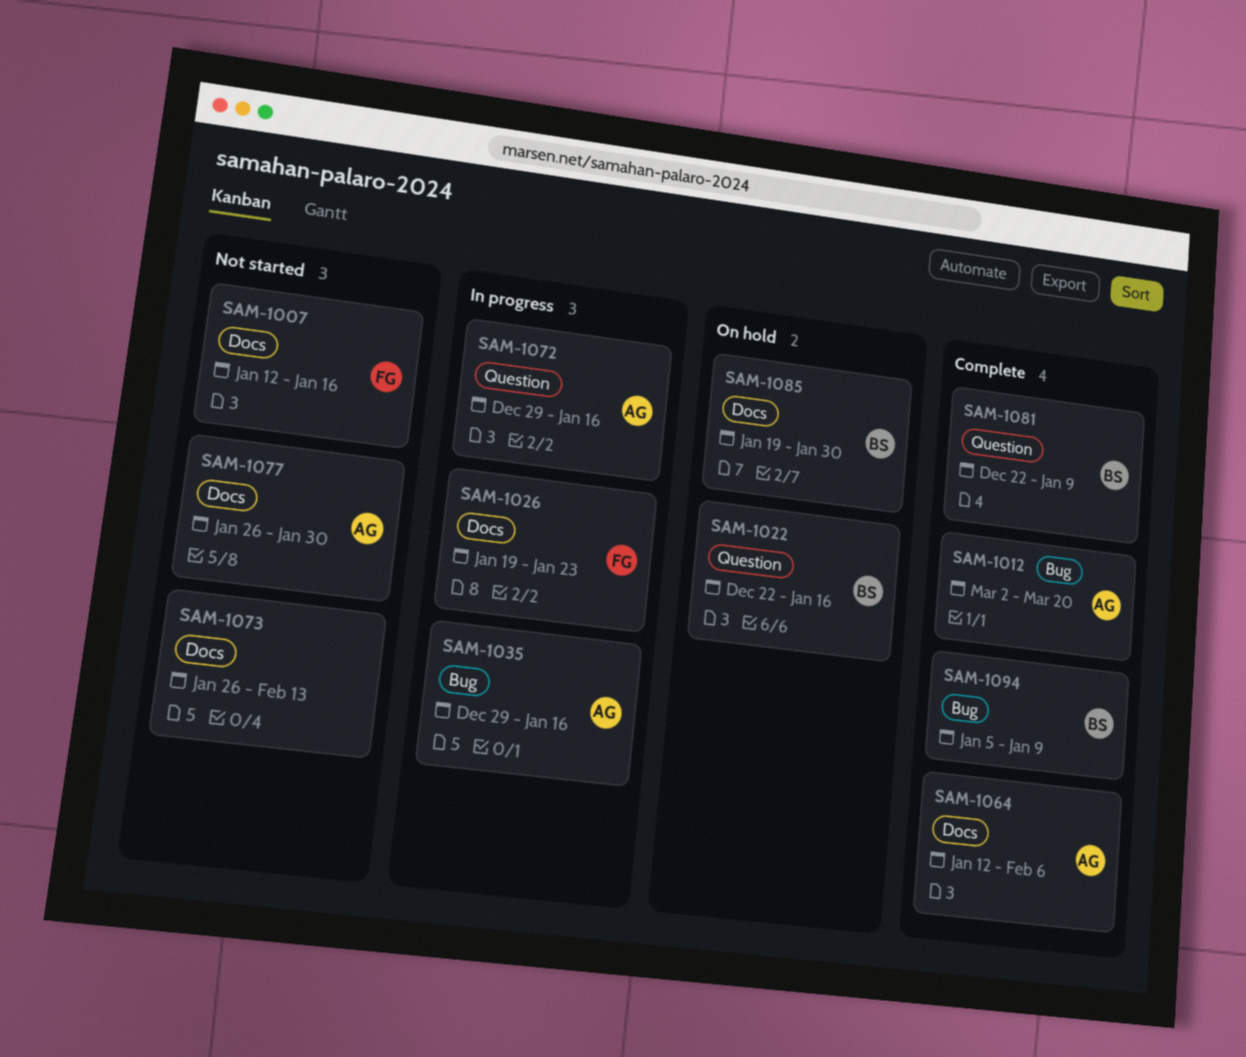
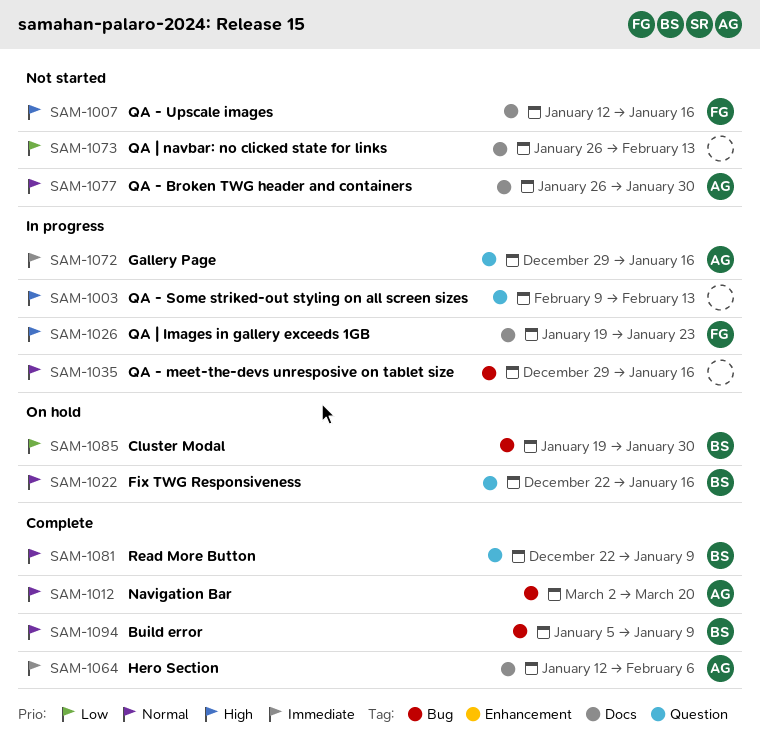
SAM-1003: none -> present
SAM-1035, owner: AG -> none
SAM-1085, label: Docs -> Bug

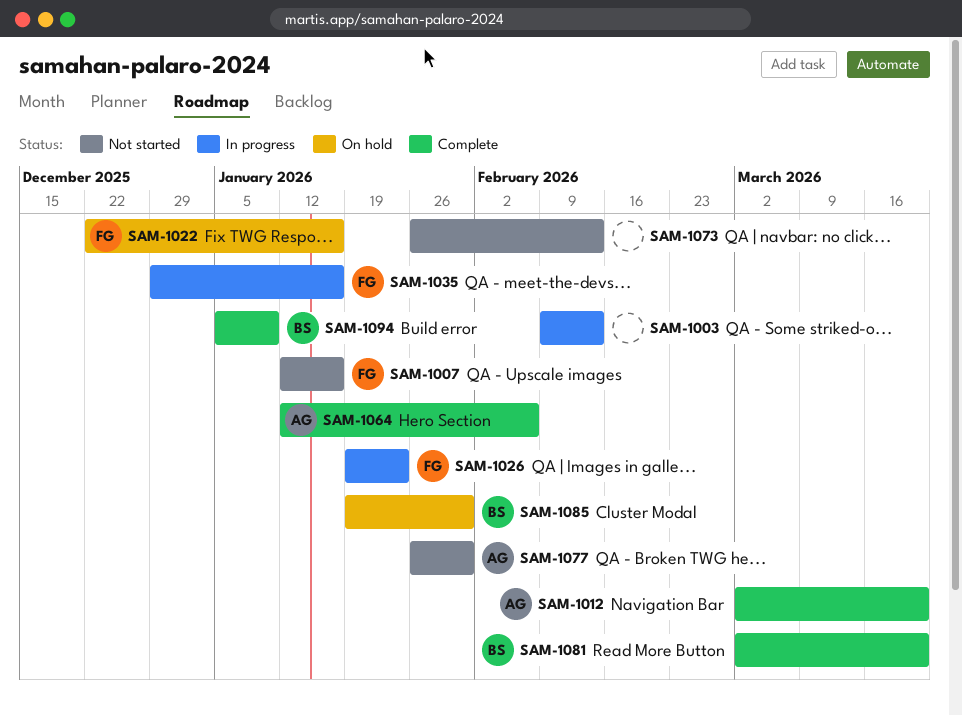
SAM-1022, owner: BS -> FG
SAM-1035, owner: none -> FG
SAM-1072: present -> none
SAM-1081, start: Dec 22 -> Mar 2
SAM-1081, due: Jan 9 -> Mar 20

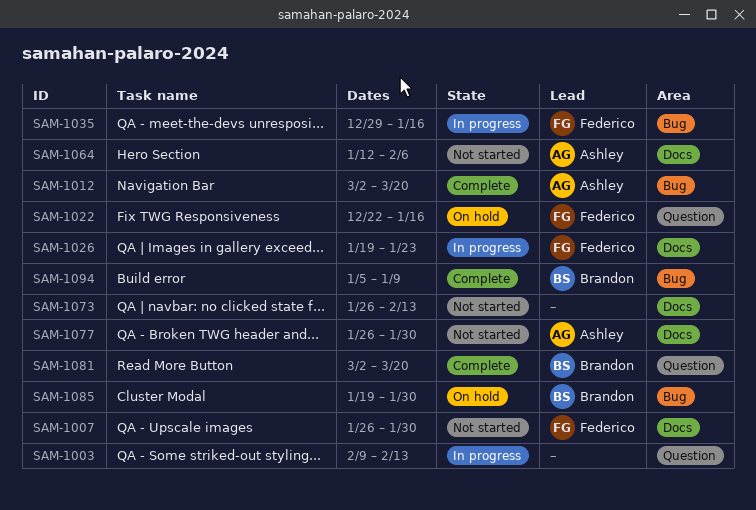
SAM-1007, start: Jan 12 -> Jan 26
SAM-1007, due: Jan 16 -> Jan 30
SAM-1064, status: Complete -> Not started

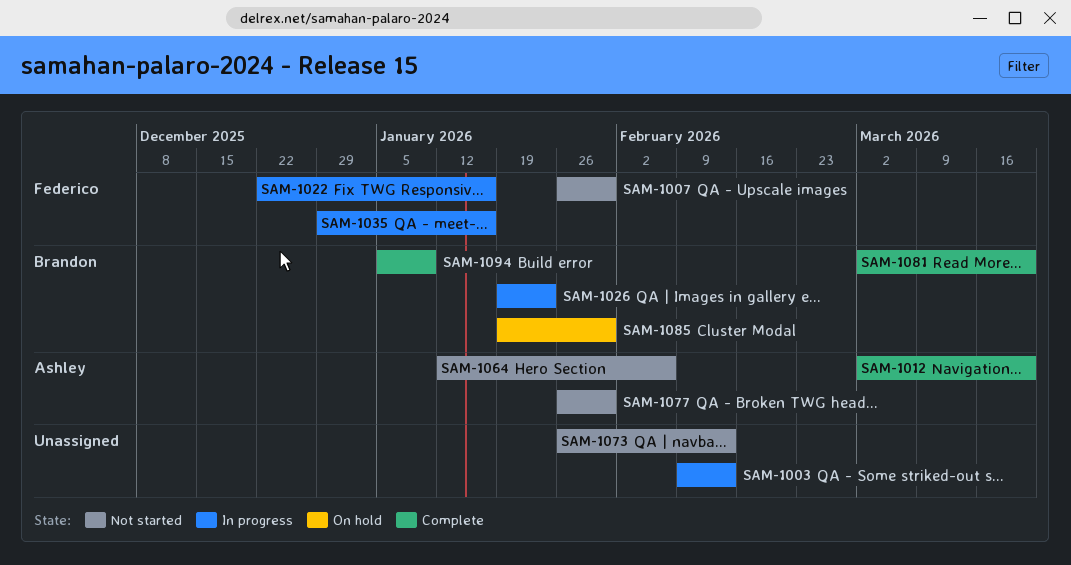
SAM-1022, status: On hold -> In progress
SAM-1026, owner: Federico -> Brandon

